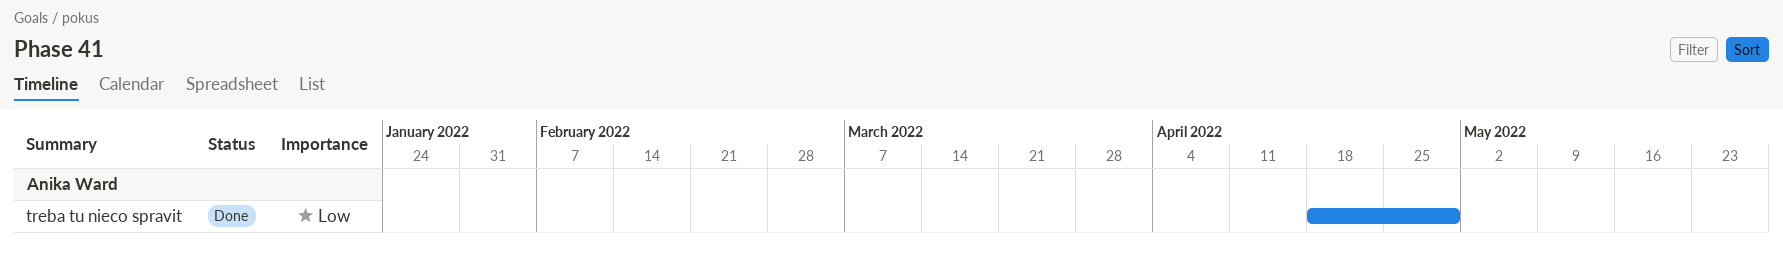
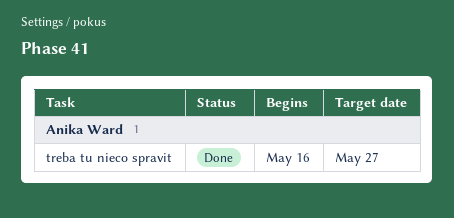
treba tu nieco spravit, start: Apr 18 -> May 16
treba tu nieco spravit, due: Apr 29 -> May 27

